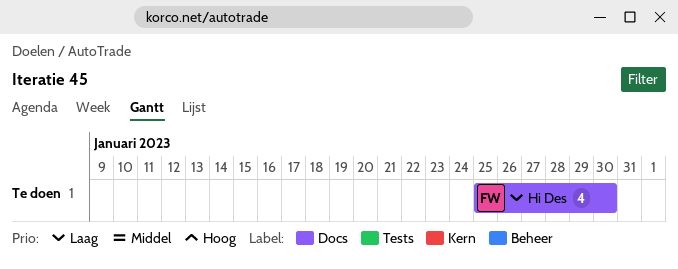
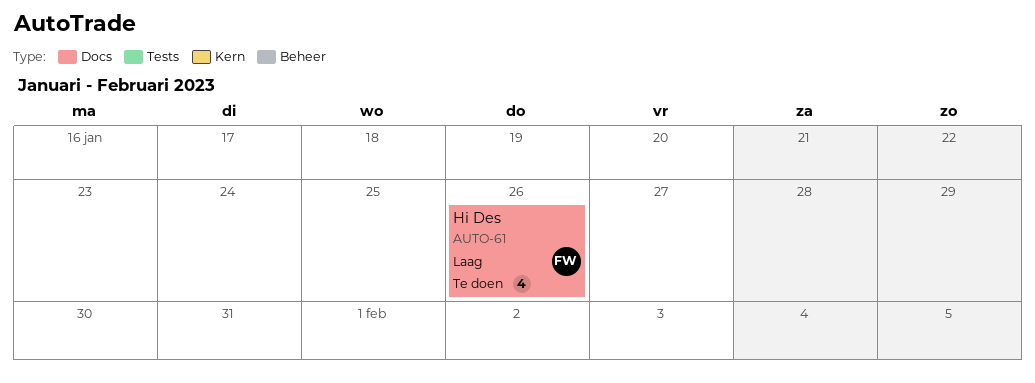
Hi Des, due: Jan 30 -> Jan 26

